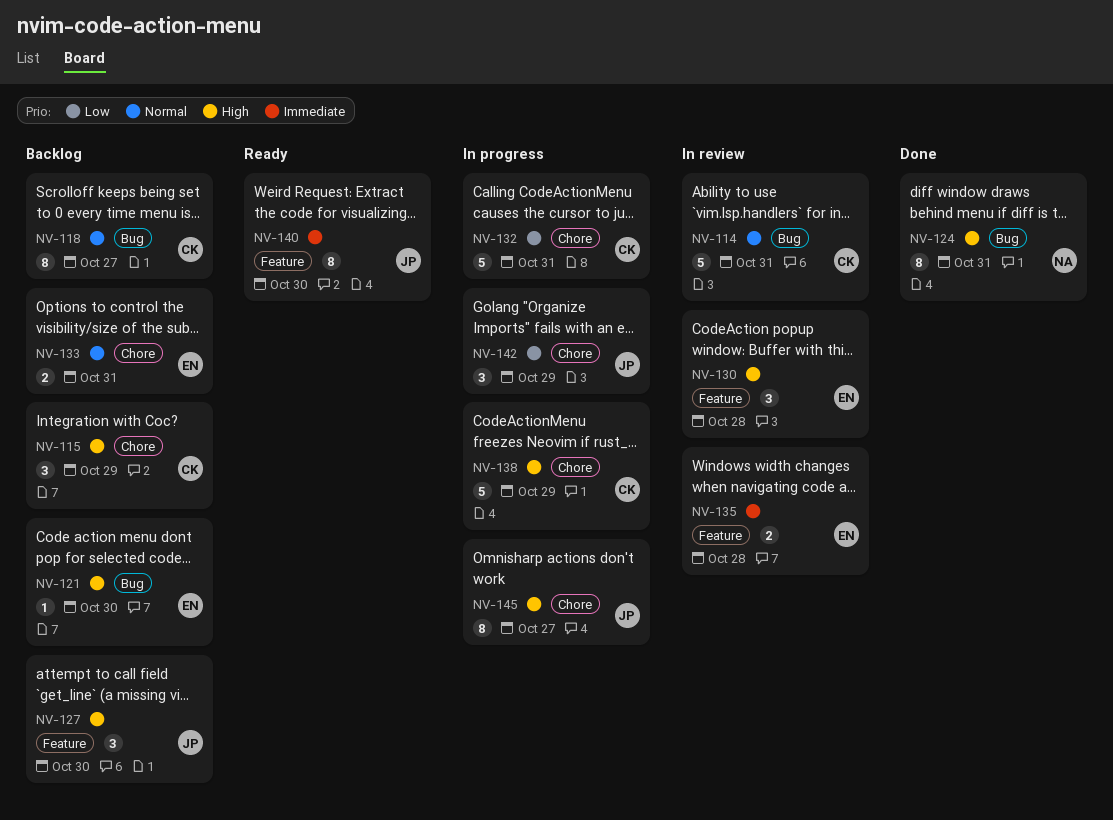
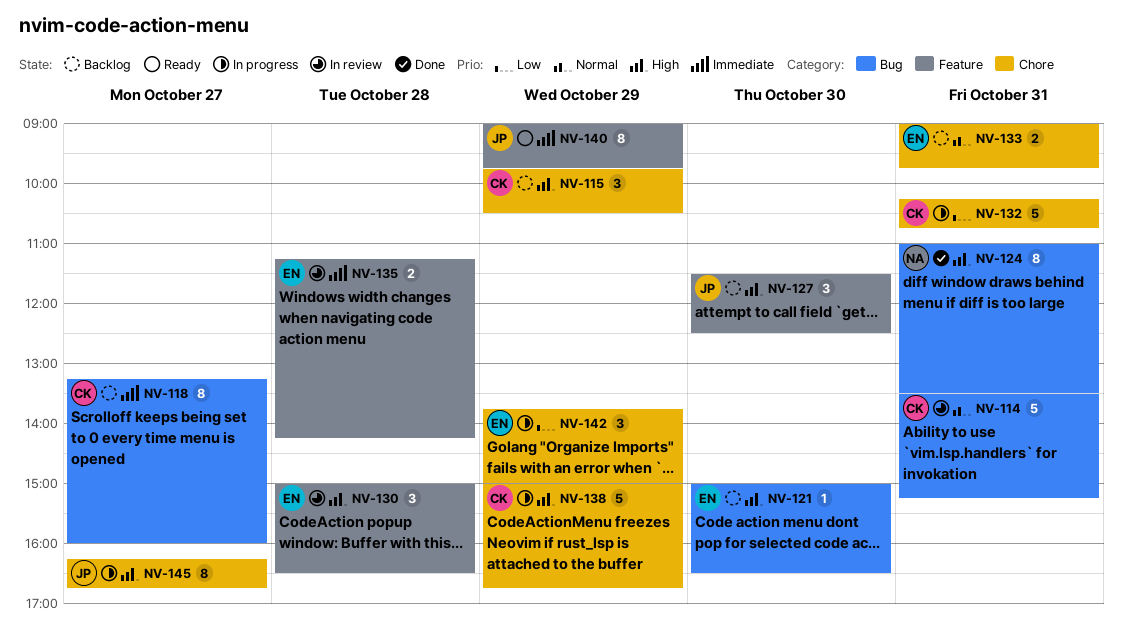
NV-118, priority: Normal -> Immediate
NV-140, day: Oct 30 -> Oct 29
NV-142, owner: JP -> EN

